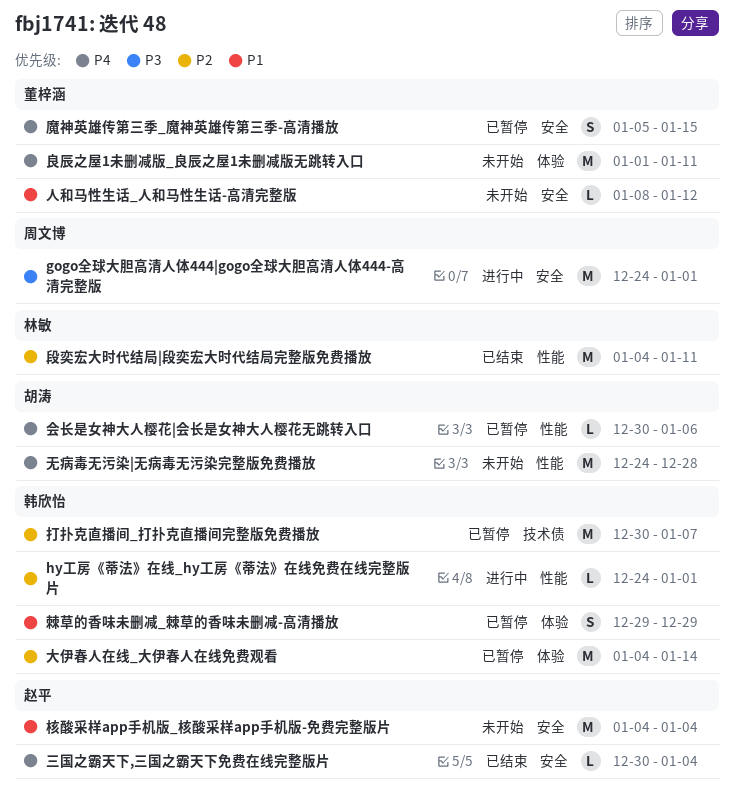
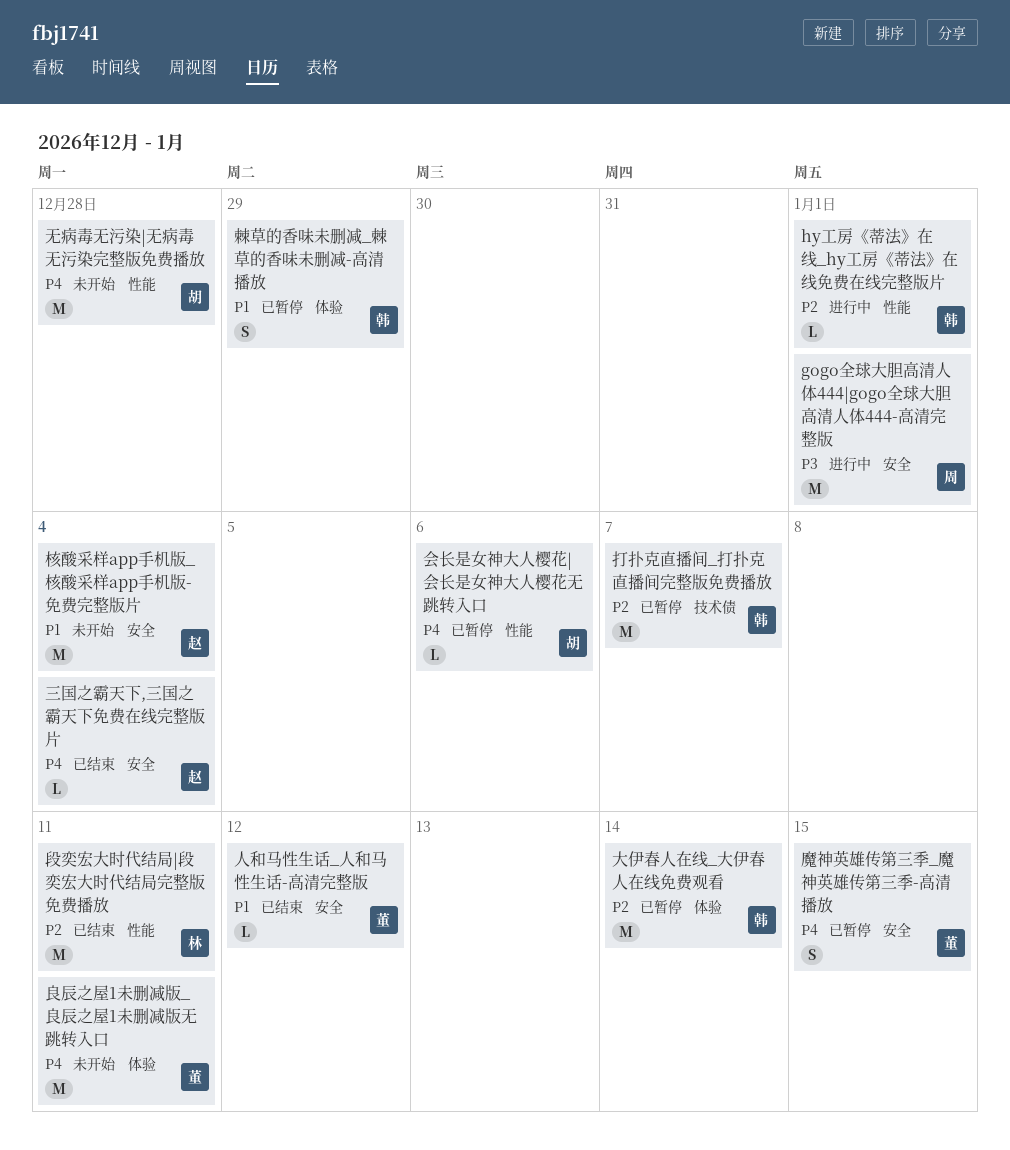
人和马性生话_人和马性生话-高清完整版, status: 未开始 -> 已结束

